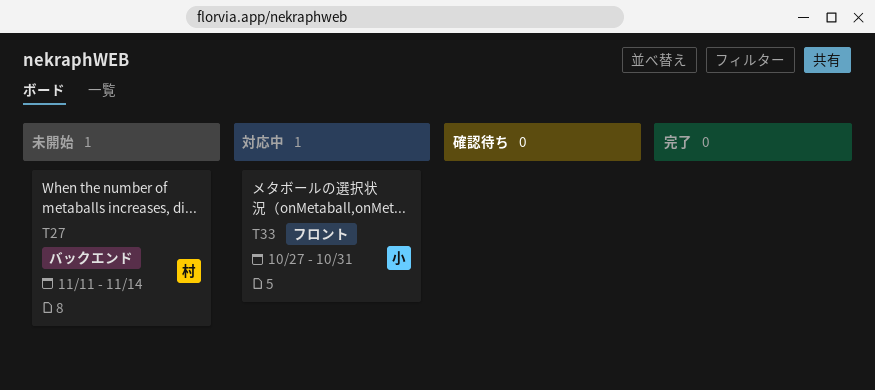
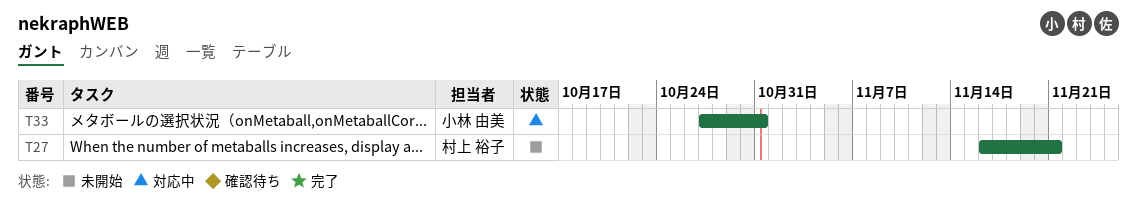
T27, start: Nov 11 -> Nov 16
T27, due: Nov 14 -> Nov 21

